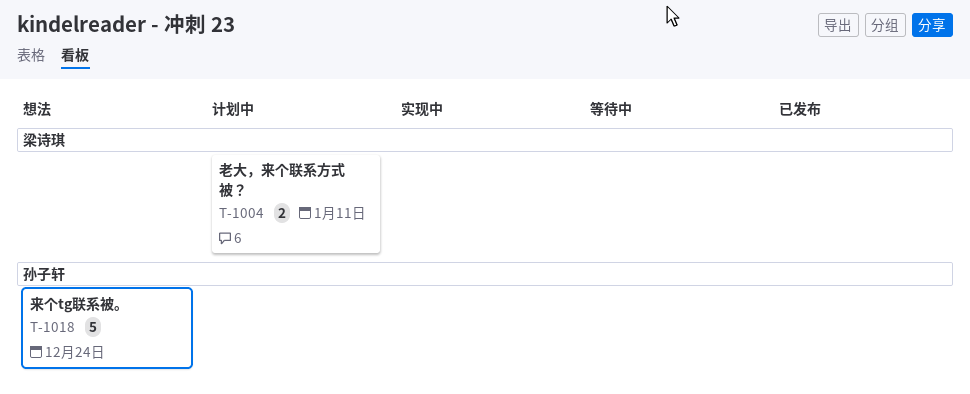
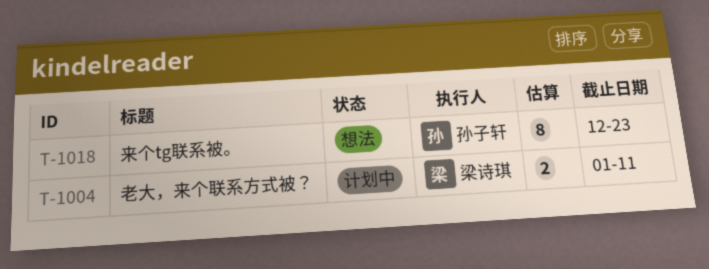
T-1018, estimate: 5 -> 8
T-1018, due: Dec 24 -> Dec 23

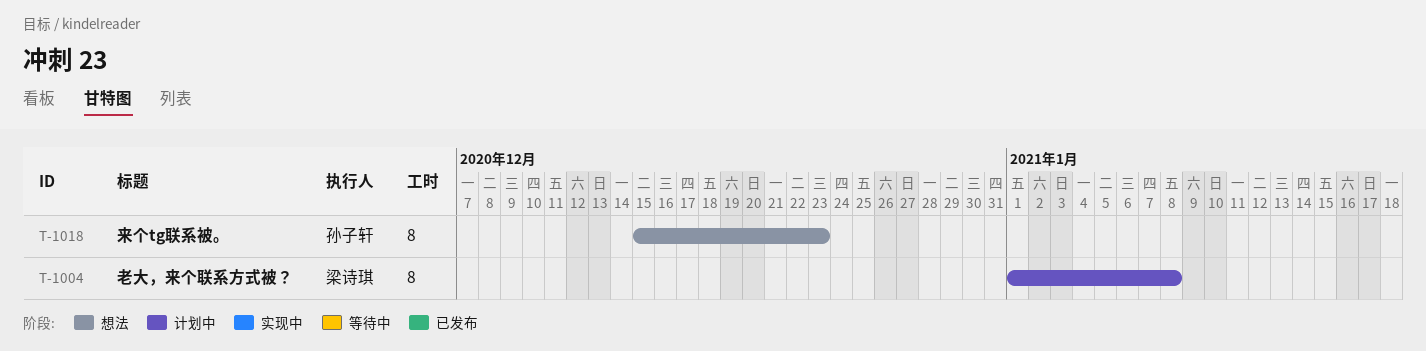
T-1004, estimate: 2 -> 8
T-1004, due: Jan 11 -> Jan 8

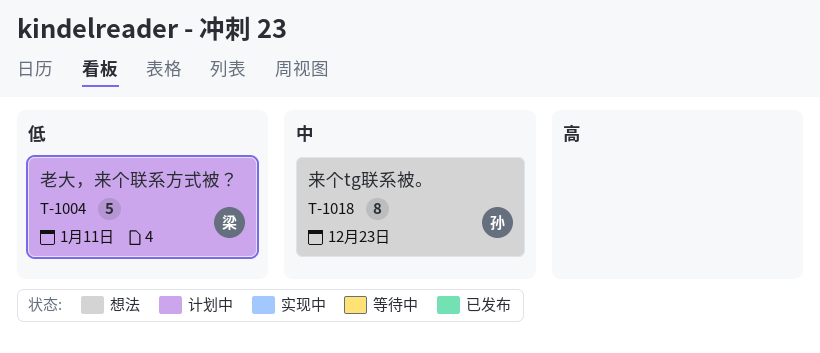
T-1004, estimate: 8 -> 5
T-1004, due: Jan 8 -> Jan 11

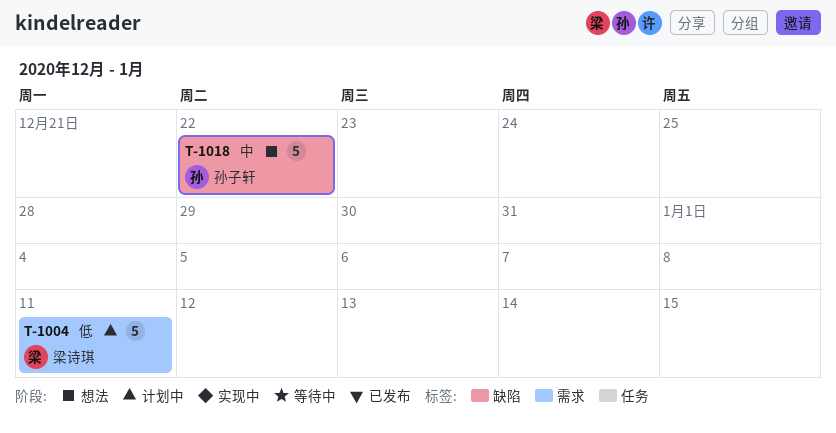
T-1018, estimate: 8 -> 5
T-1018, due: Dec 23 -> Dec 22

